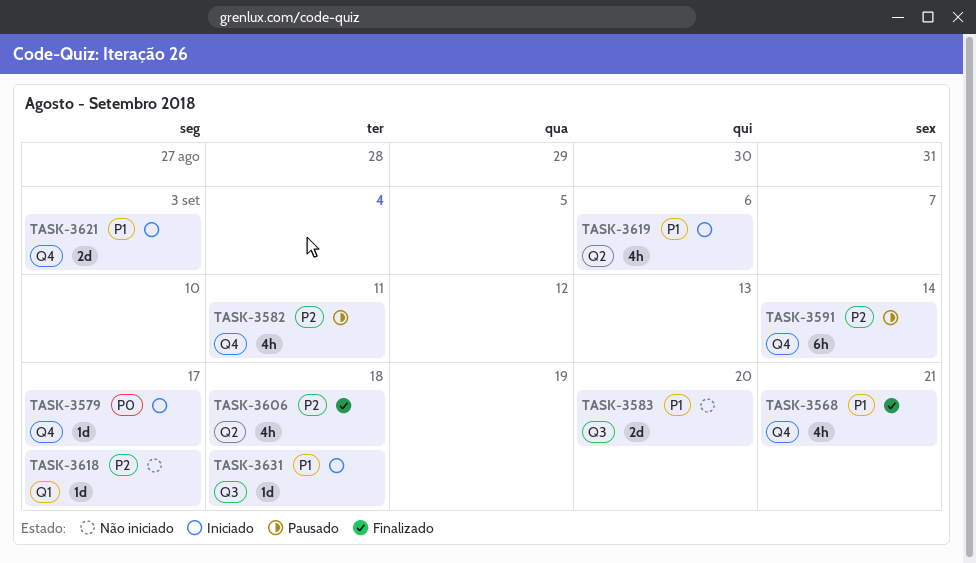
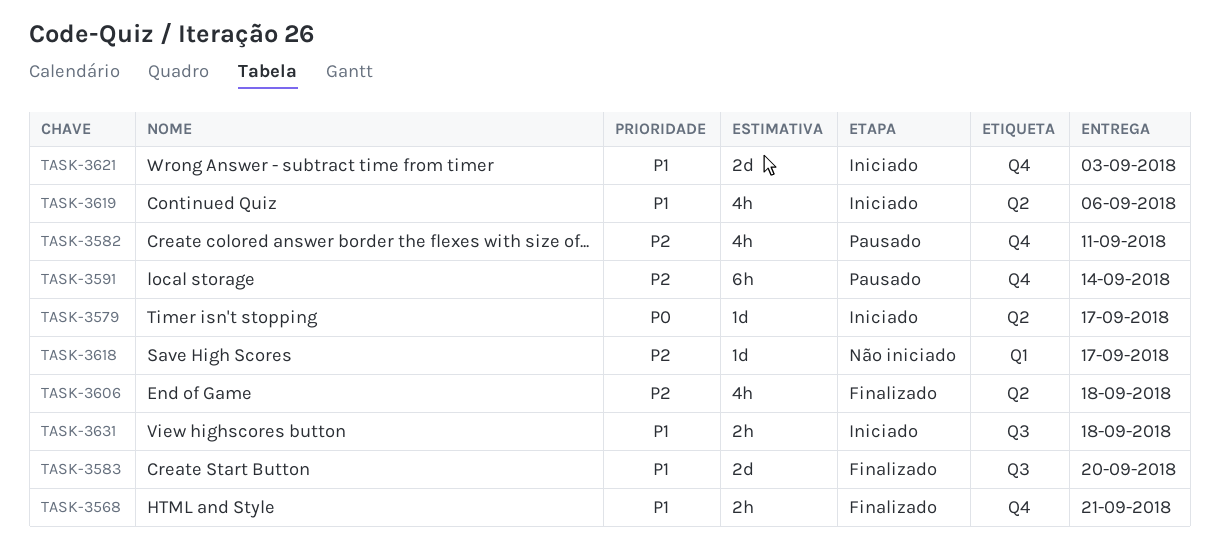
TASK-3568, estimate: 4h -> 2h
TASK-3579, label: Q4 -> Q2
TASK-3583, status: Não iniciado -> Finalizado
TASK-3631, estimate: 1d -> 2h

